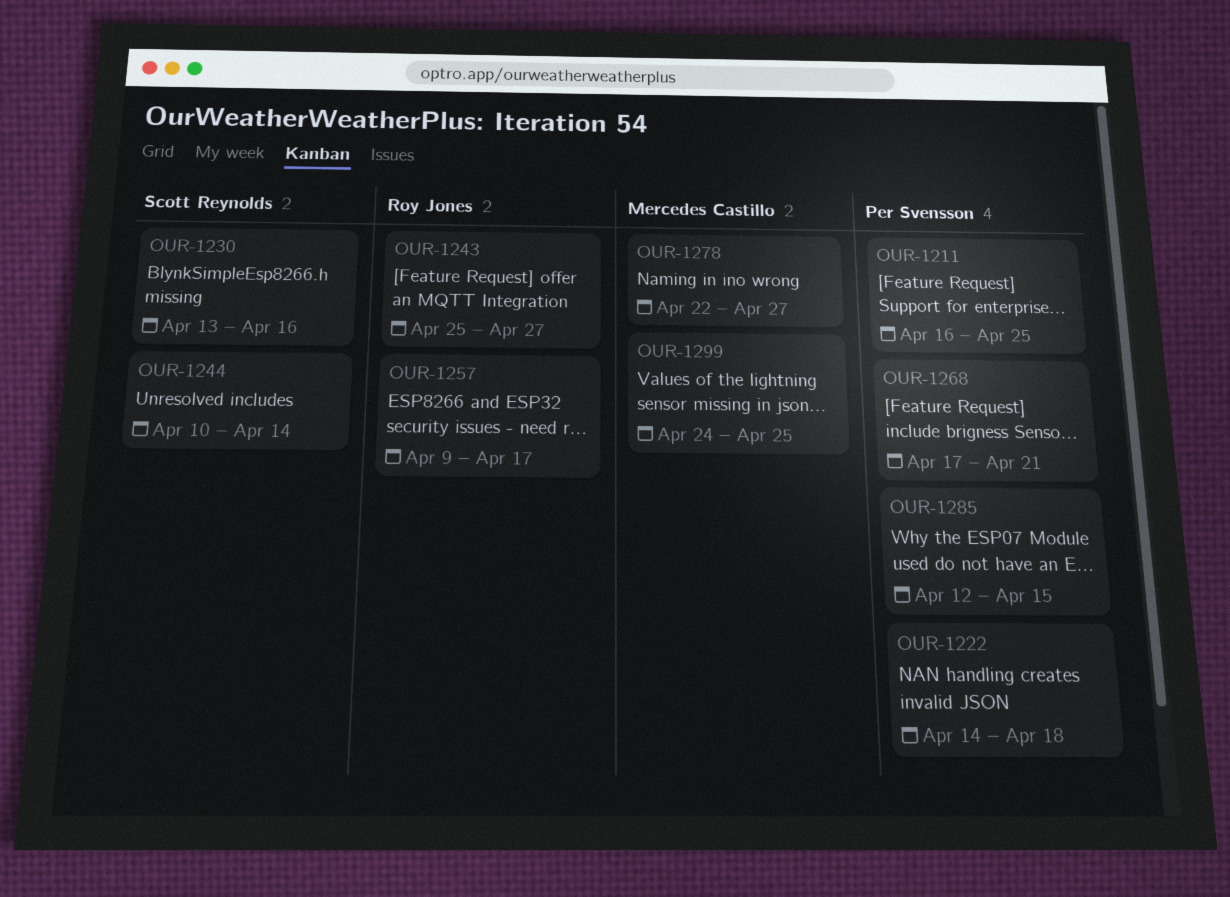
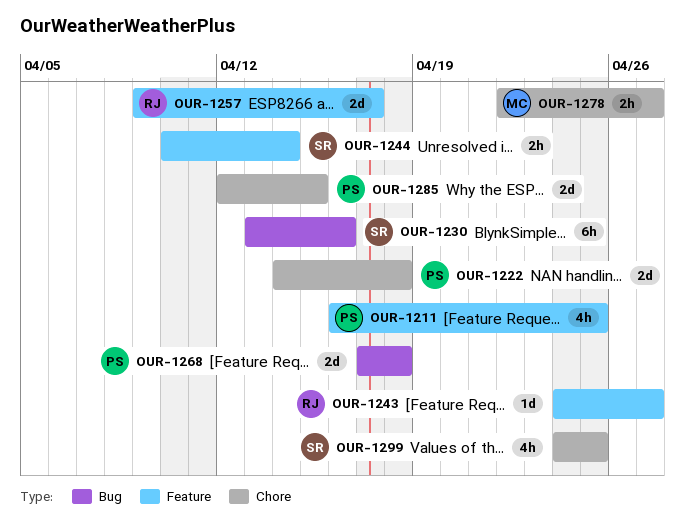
OUR-1243, start: Apr 25 -> Apr 24
OUR-1268, due: Apr 21 -> Apr 18
OUR-1299, owner: Mercedes Castillo -> Scott Reynolds

